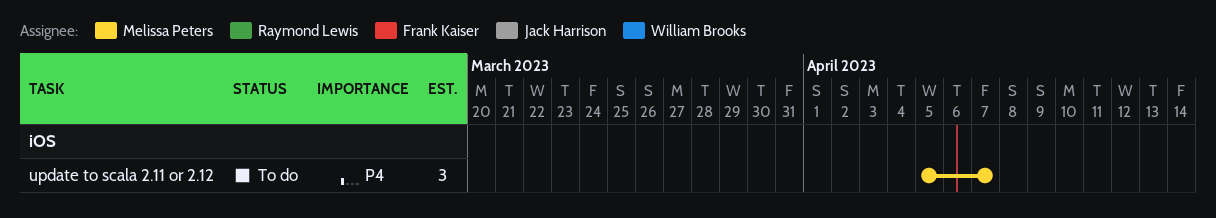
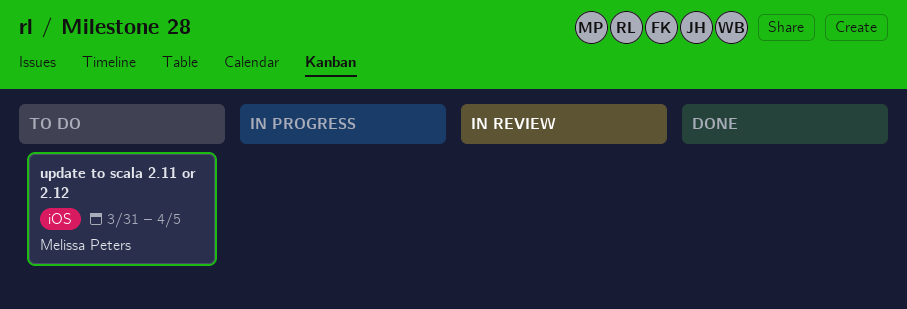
update to scala 2.11 or 2.12, start: Apr 5 -> Mar 31
update to scala 2.11 or 2.12, due: Apr 7 -> Apr 5

